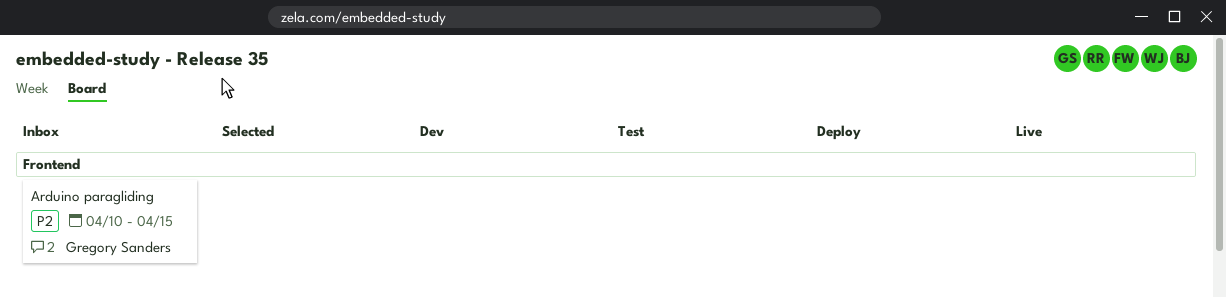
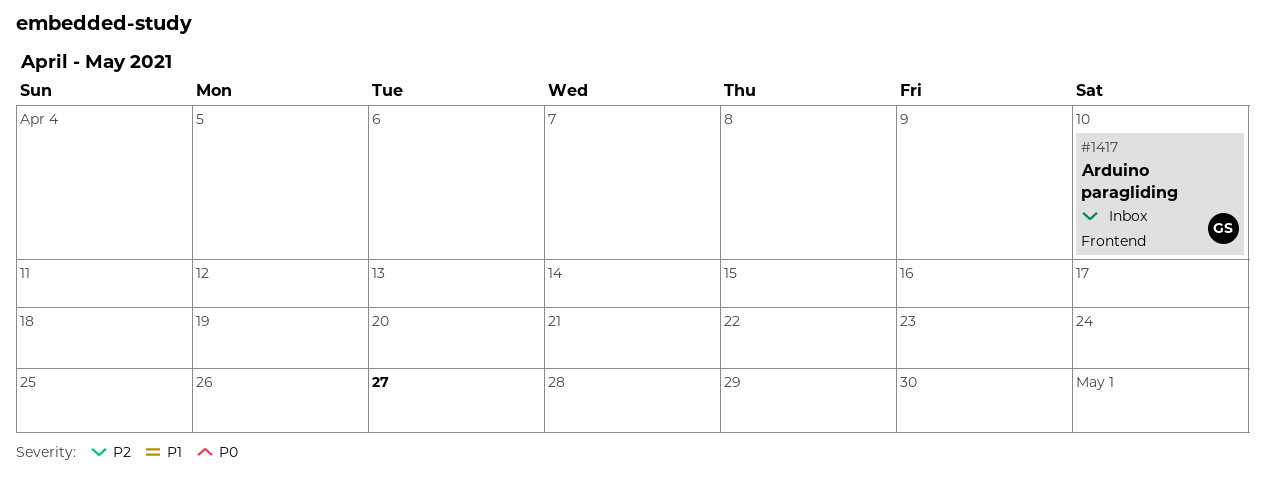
Arduino paragliding, due: Apr 15 -> Apr 10

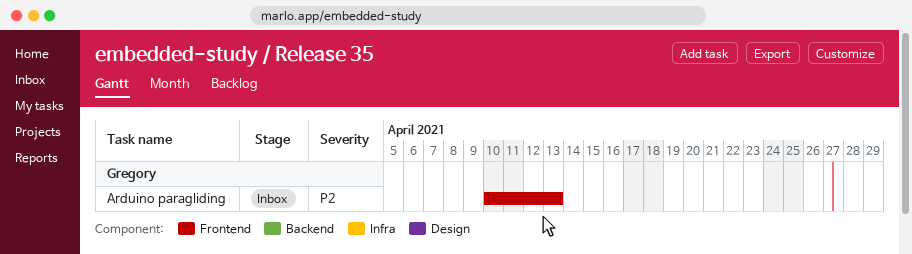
Arduino paragliding, due: Apr 10 -> Apr 13

